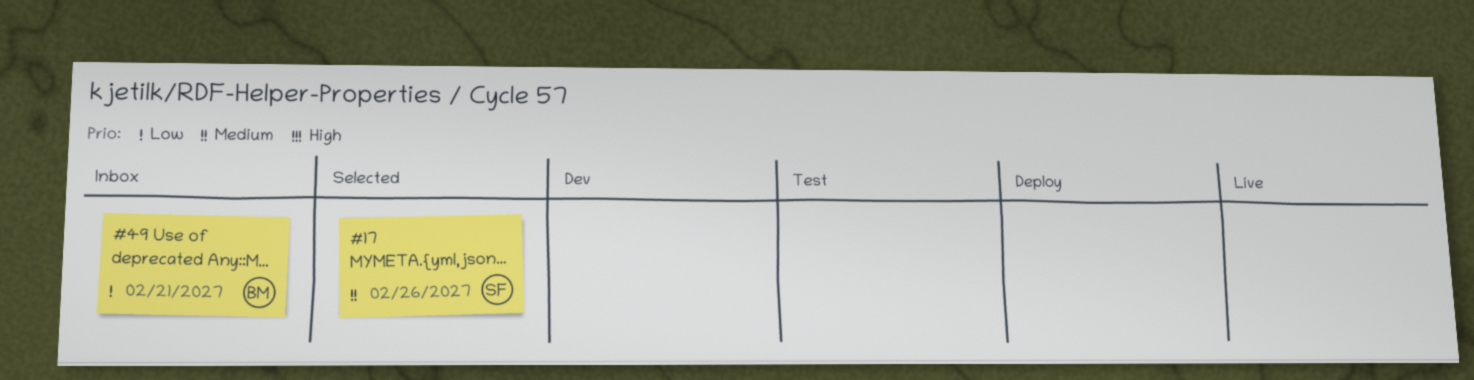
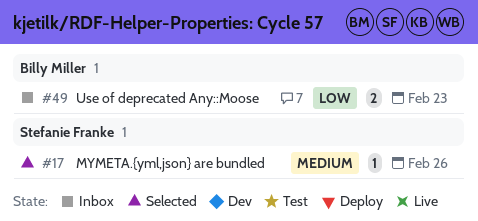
#49, due: Feb 21 -> Feb 23

